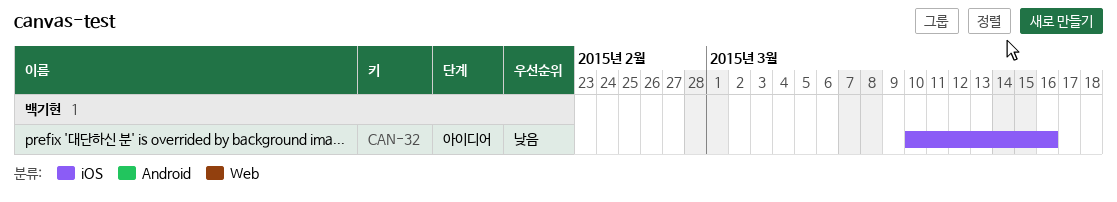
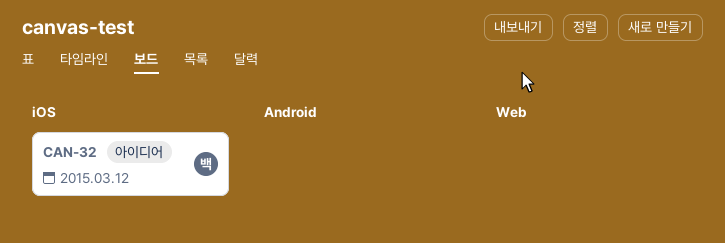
CAN-32, due: Mar 16 -> Mar 12

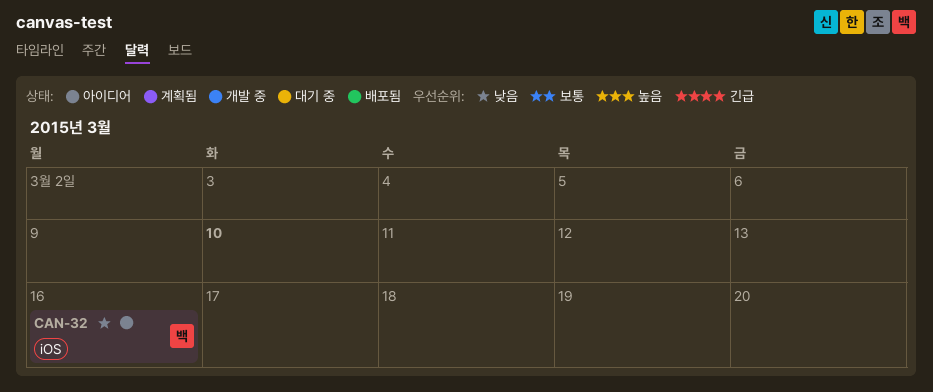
CAN-32, due: Mar 12 -> Mar 16

